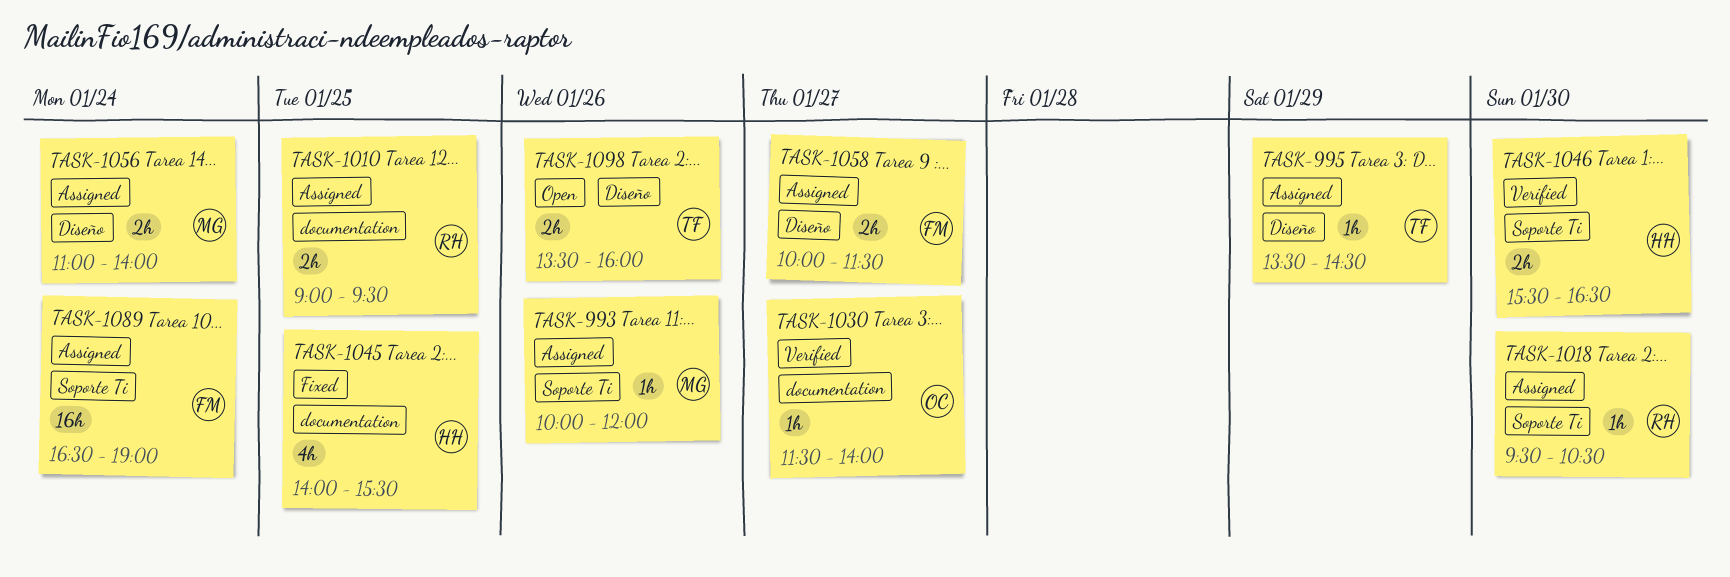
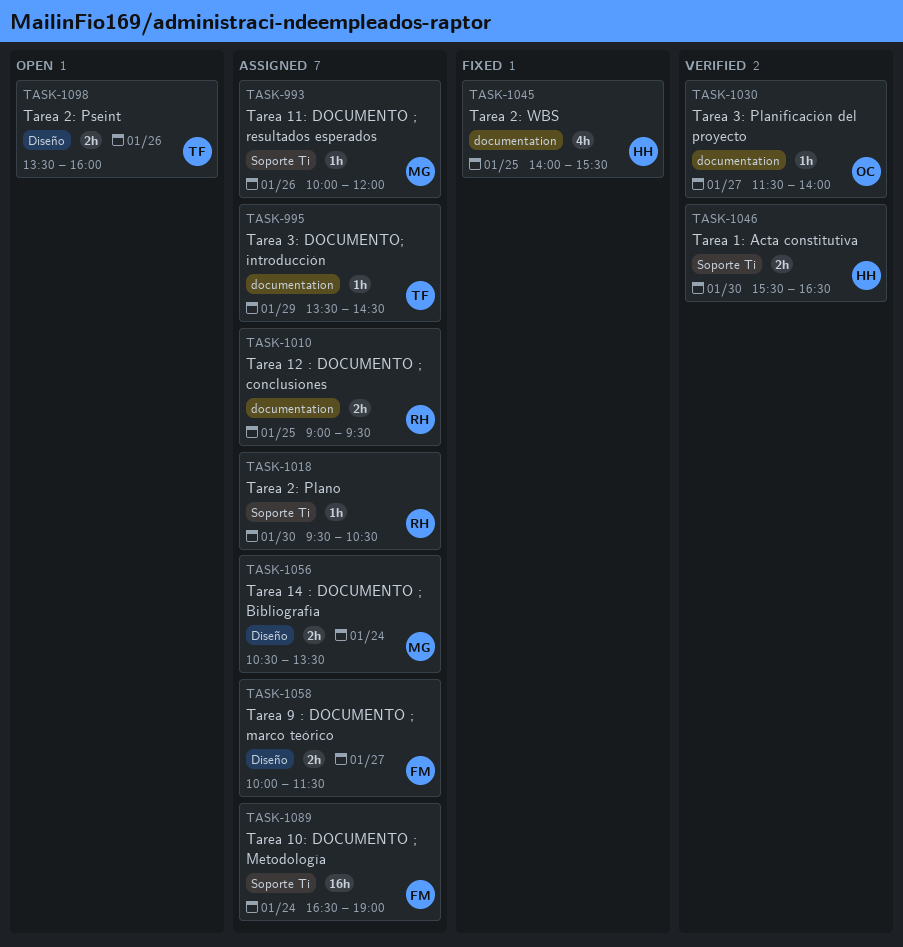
TASK-995, label: Diseño -> documentation
TASK-1056, begins: 11:00 -> 10:30
TASK-1056, ends: 14:00 -> 13:30

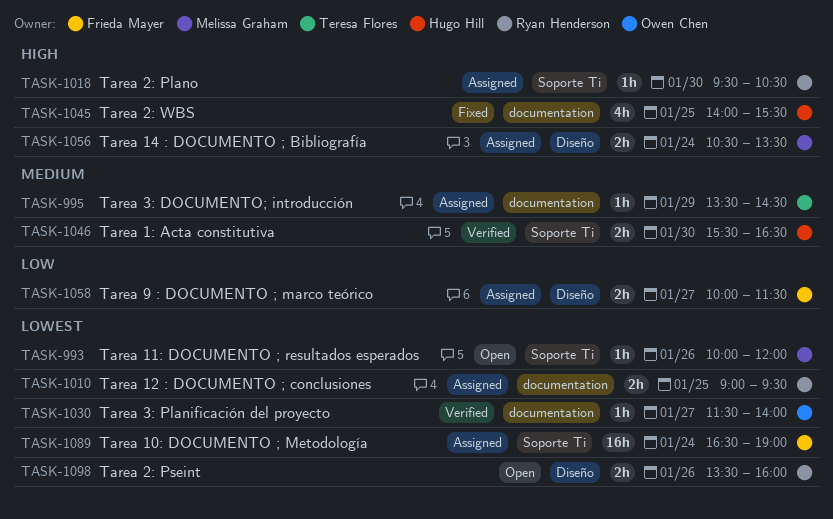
TASK-993, status: Assigned -> Open
TASK-1098, owner: Teresa Flores -> Ryan Henderson

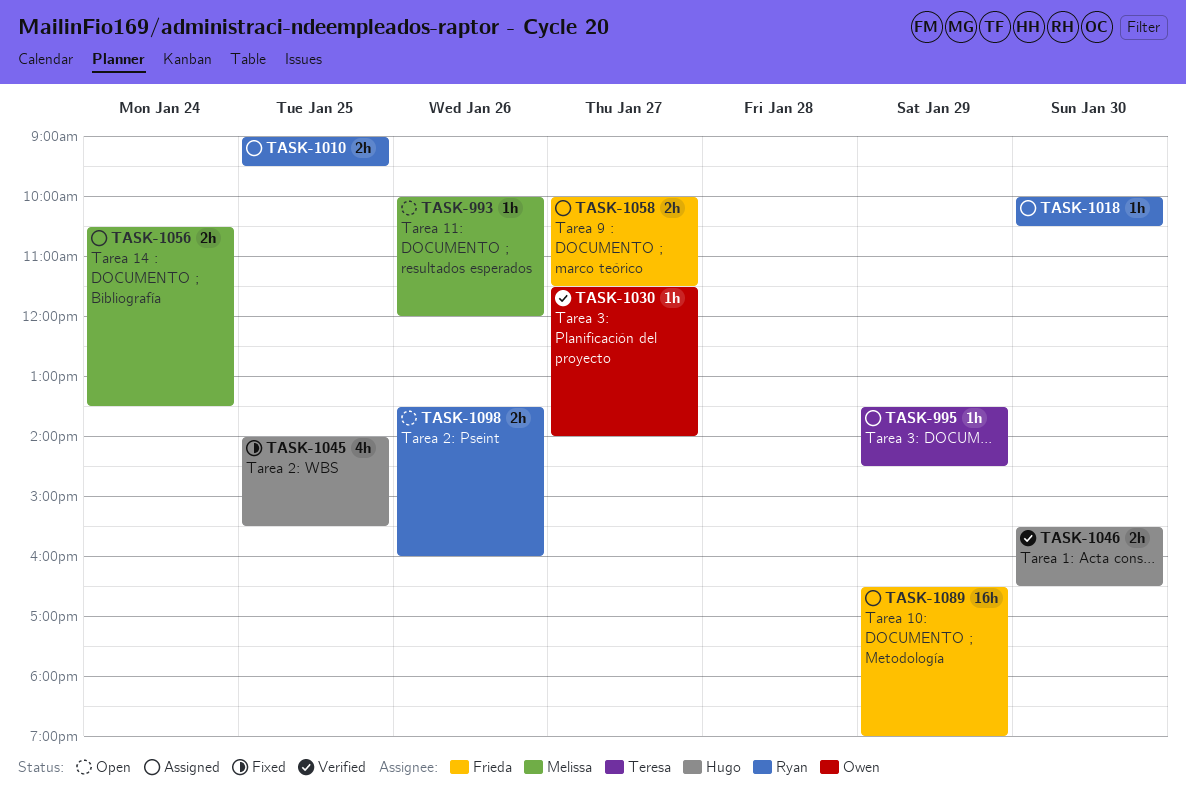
TASK-1018, begins: 09:30 -> 10:00
TASK-1089, day: Jan 24 -> Jan 29

